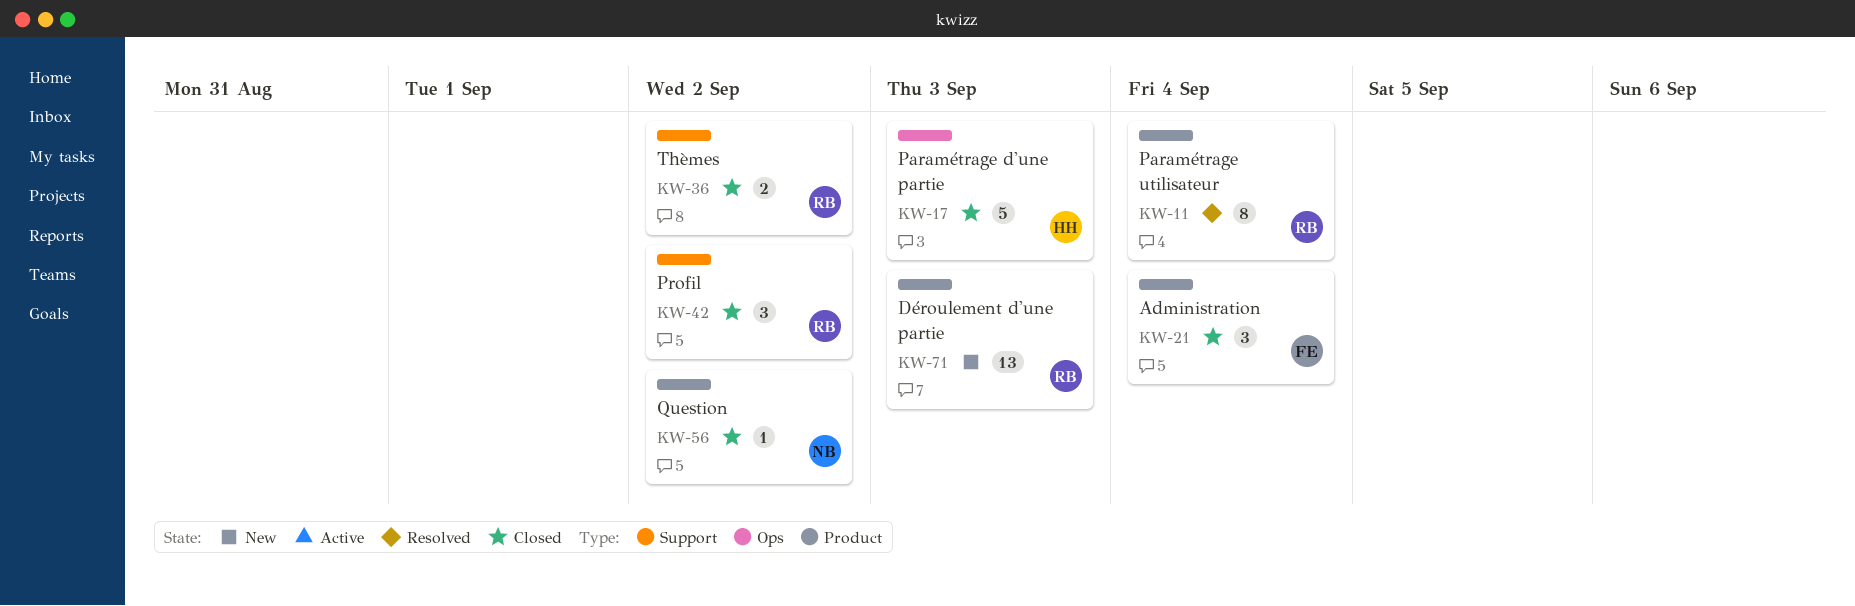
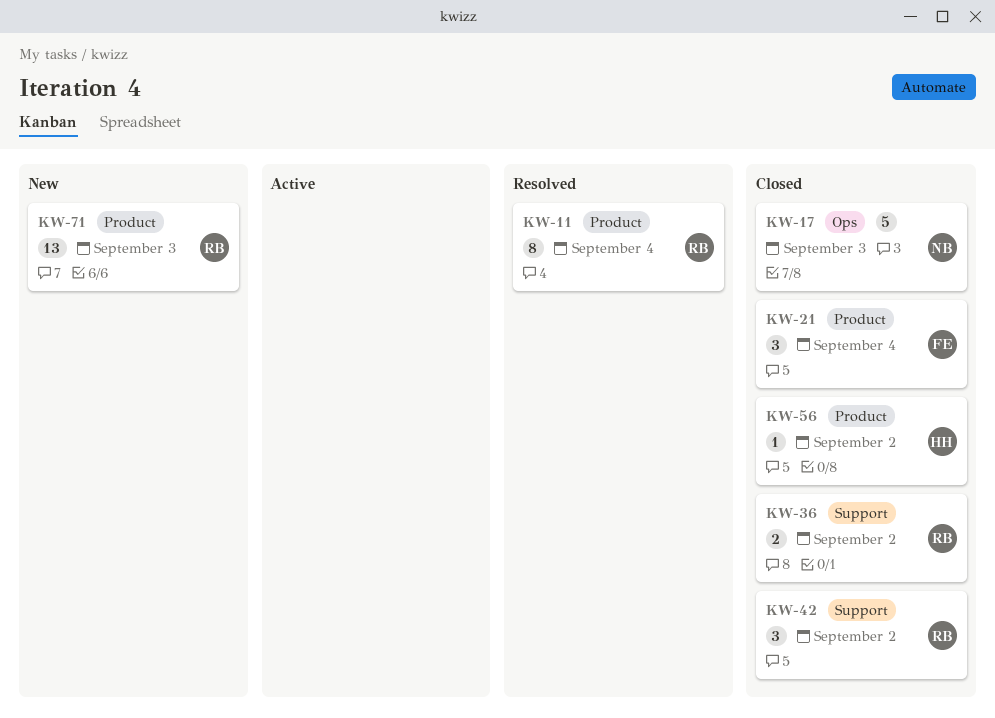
KW-17, owner: HH -> NB
KW-56, owner: NB -> HH

